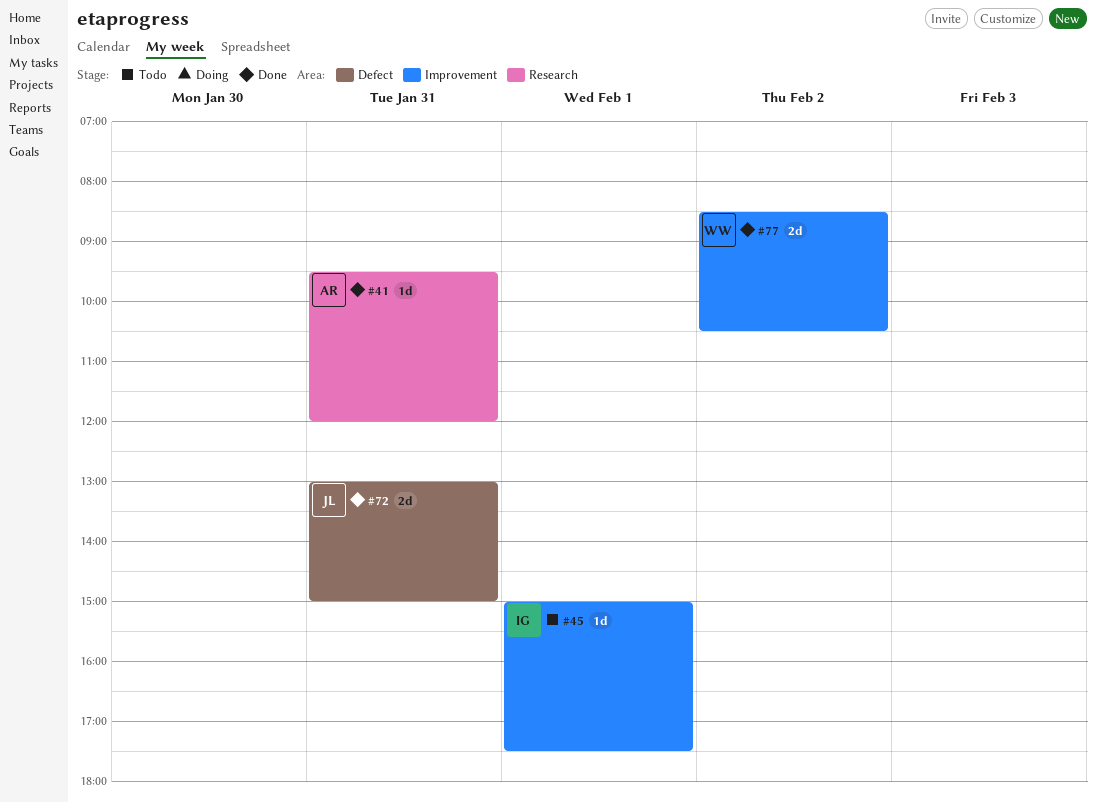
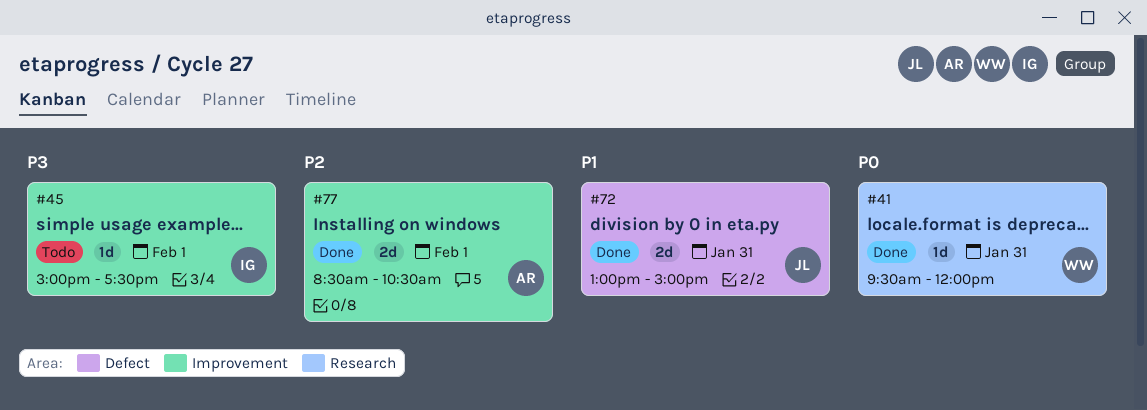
#41, owner: AR -> WW
#77, owner: WW -> AR
#77, day: Feb 2 -> Feb 1

